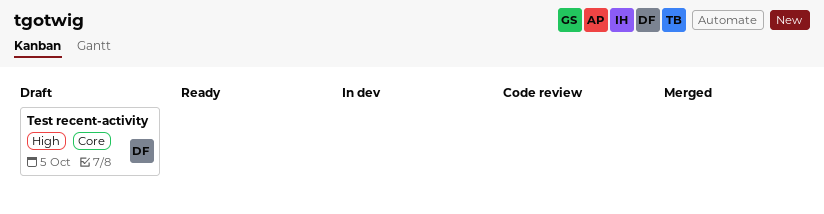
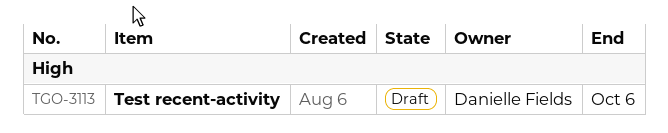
Test recent-activity, due: Oct 5 -> Oct 6

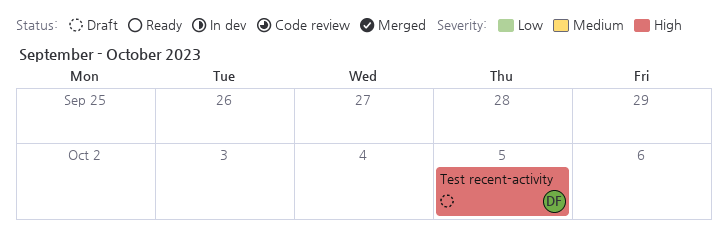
Test recent-activity, due: Oct 6 -> Oct 5

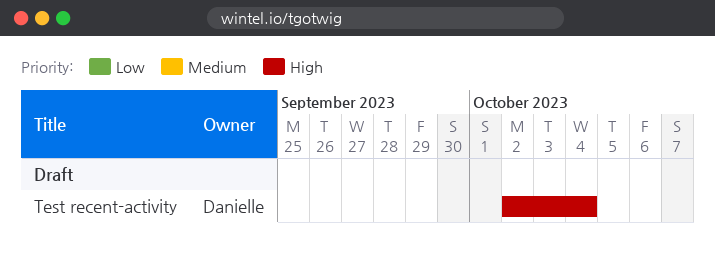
Test recent-activity, due: Oct 5 -> Oct 4

